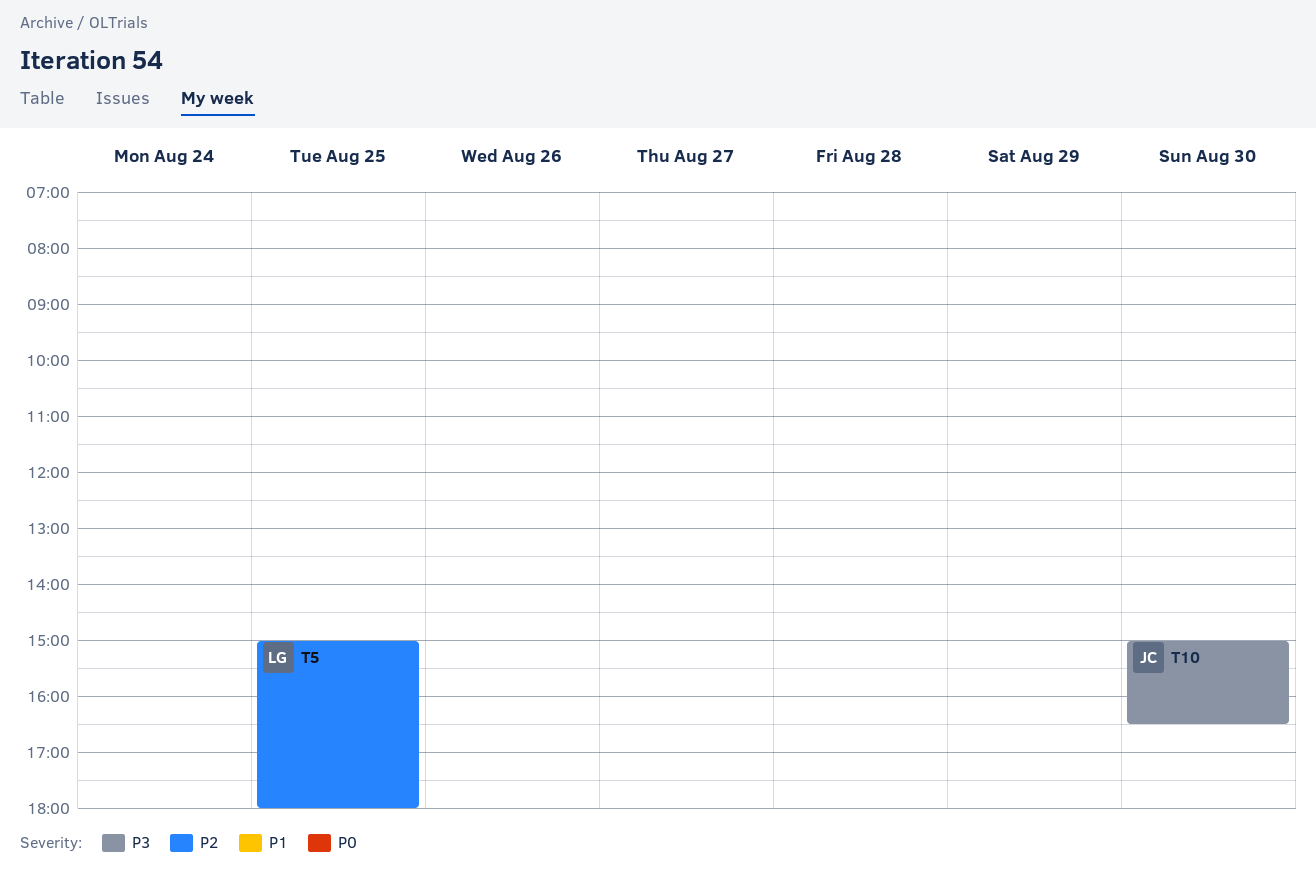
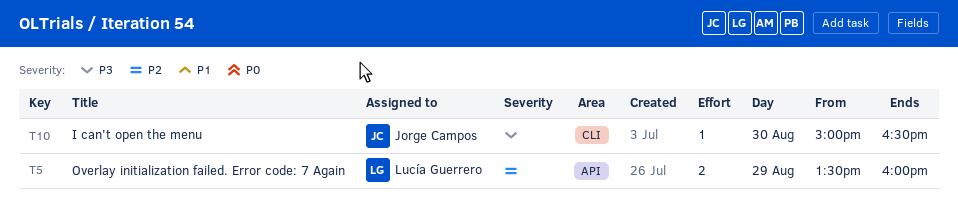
T5, day: Aug 25 -> Aug 29
T5, begins: 15:00 -> 13:30
T5, ends: 18:00 -> 16:00

